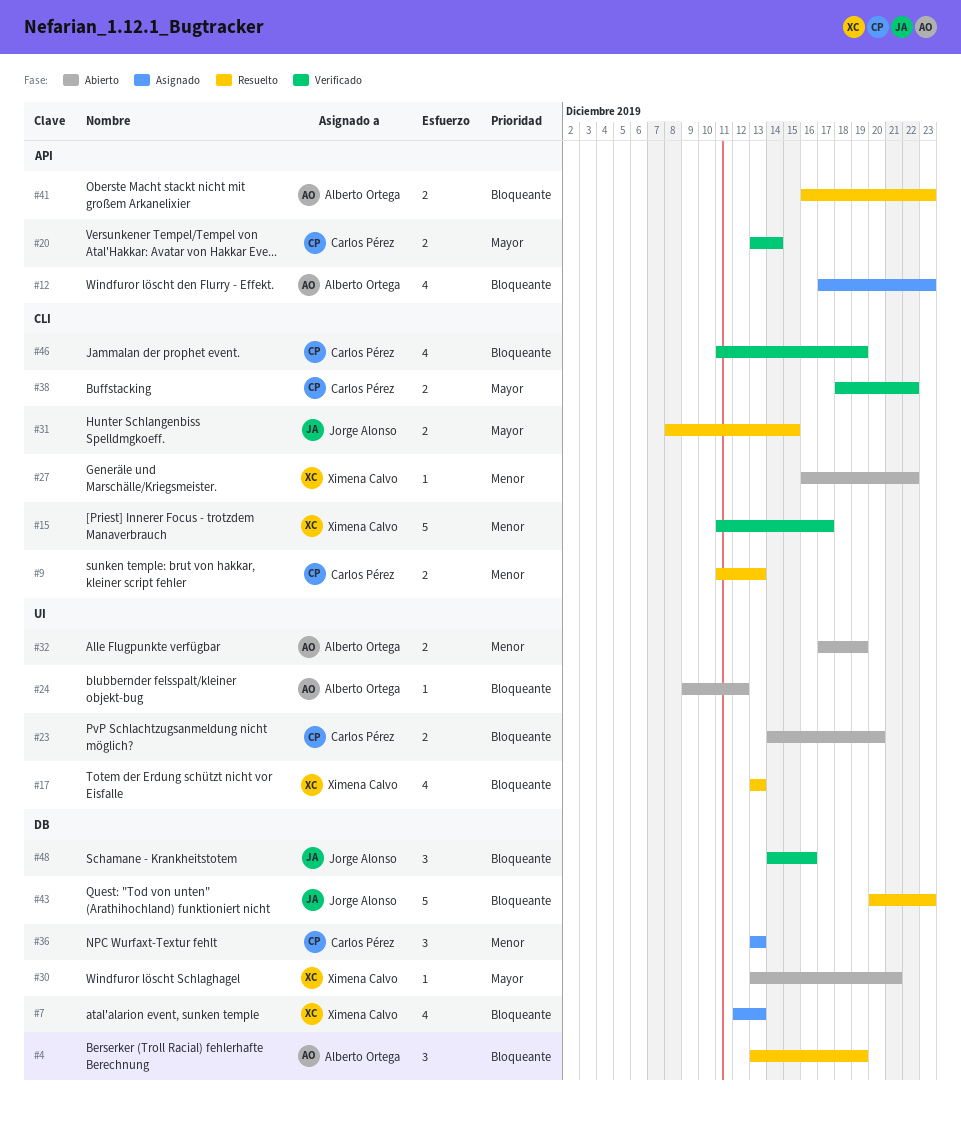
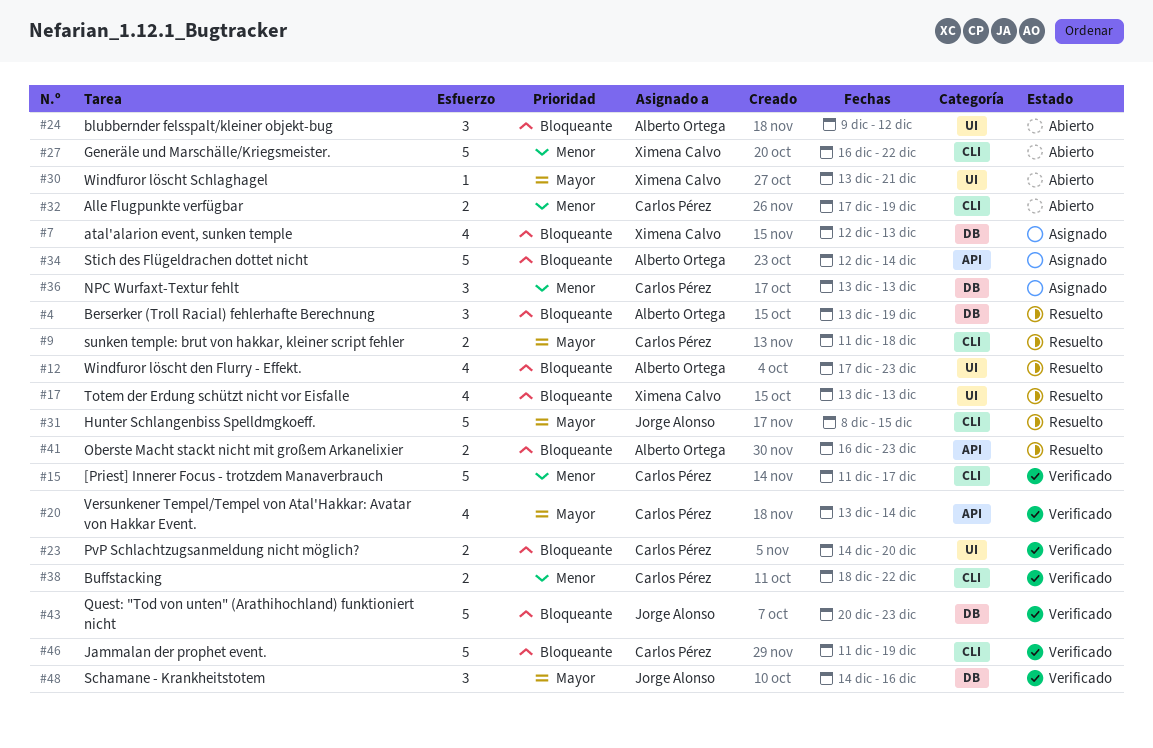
#9, priority: Menor -> Mayor
#9, due: Dec 13 -> Dec 18
#12, status: Asignado -> Resuelto
#12, label: API -> UI
#15, owner: Ximena Calvo -> Carlos Pérez
#20, estimate: 2 -> 4
#23, status: Abierto -> Verificado
#24, estimate: 1 -> 3
#27, estimate: 1 -> 5
#30, label: DB -> UI
#31, estimate: 2 -> 5
#32, owner: Alberto Ortega -> Carlos Pérez
#32, label: UI -> CLI
#34: none -> present
#38, priority: Mayor -> Menor
#43, status: Resuelto -> Verificado
#46, estimate: 4 -> 5
#48, priority: Bloqueante -> Mayor

